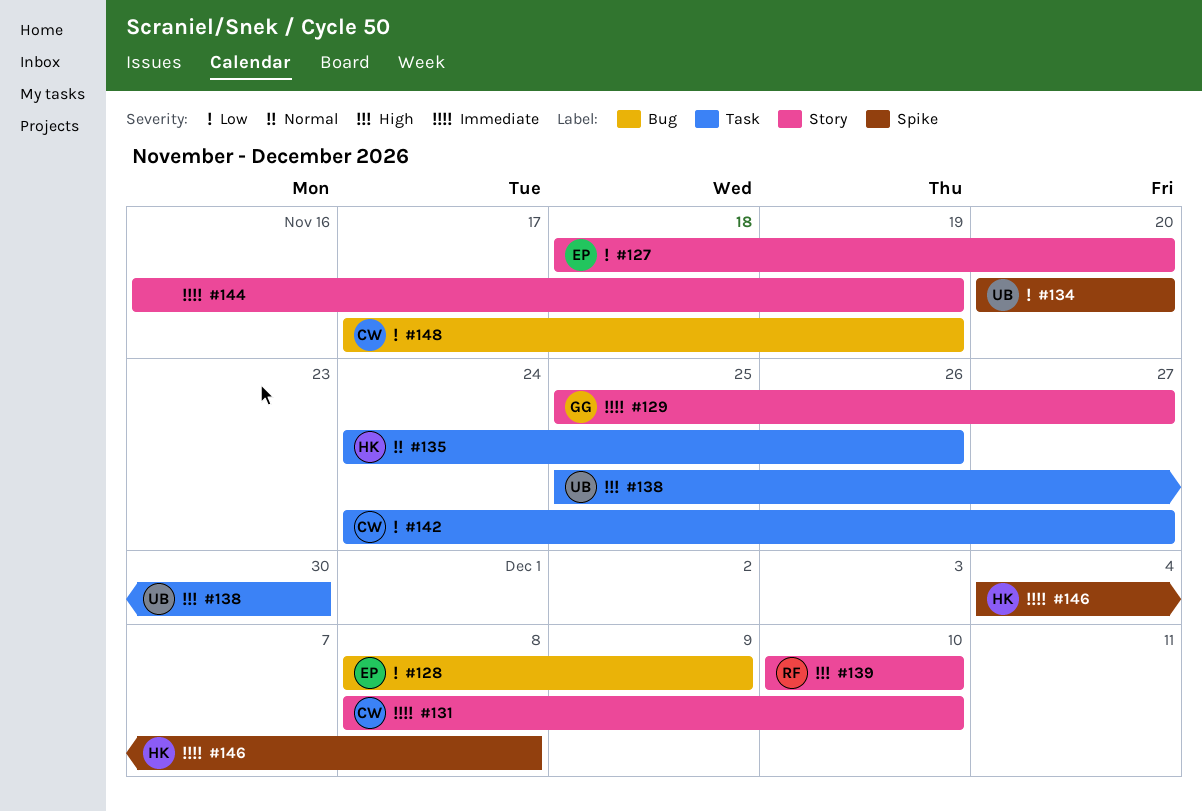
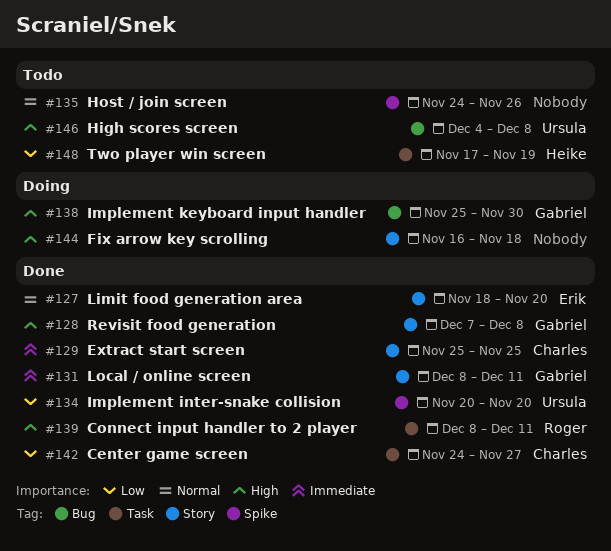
#127, priority: Low -> Normal
#128, owner: Erik -> Gabriel
#128, priority: Low -> High
#128, label: Bug -> Story
#128, start: Dec 8 -> Dec 7
#128, due: Dec 9 -> Dec 8
#129, owner: Gabriel -> Charles
#129, due: Nov 27 -> Nov 25
#131, owner: Charles -> Gabriel
#131, due: Dec 10 -> Dec 11
#135, owner: Heike -> none
#135, label: Task -> Spike
#138, owner: Ursula -> Gabriel
#138, label: Task -> Bug
#139, label: Story -> Task
#139, start: Dec 10 -> Dec 8
#139, due: Dec 10 -> Dec 11
#144, priority: Immediate -> High
#144, due: Nov 19 -> Nov 18
#146, owner: Heike -> Ursula
#146, priority: Immediate -> High
#146, label: Spike -> Bug
#148, owner: Charles -> Heike
#148, label: Bug -> Task

